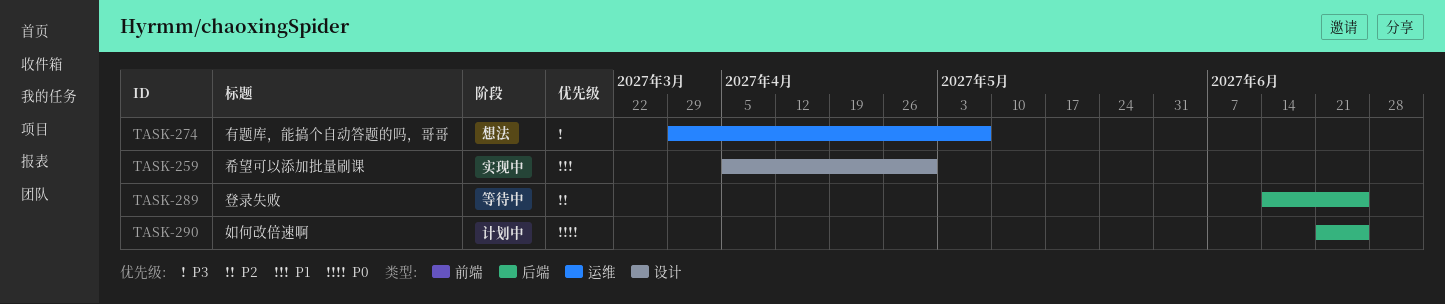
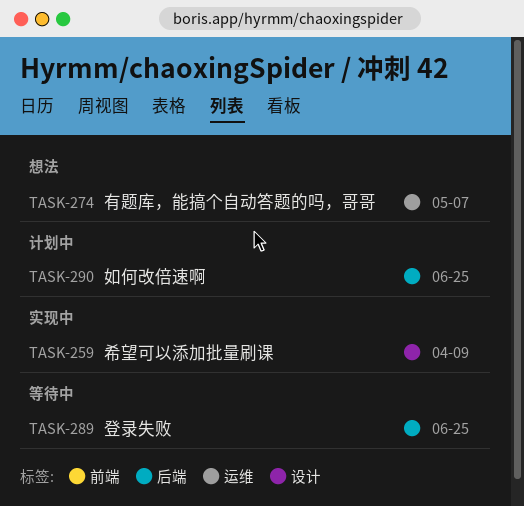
TASK-259, due: Apr 30 -> Apr 9

